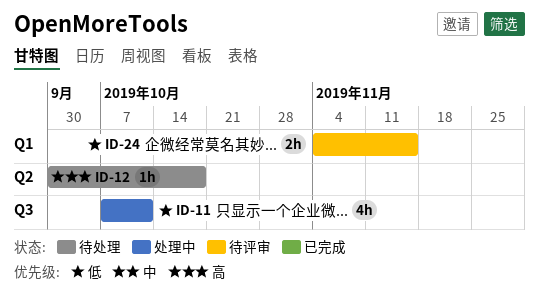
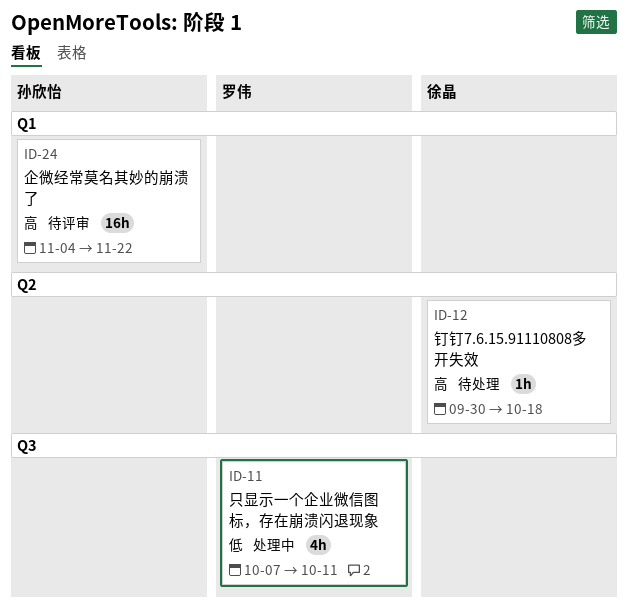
ID-24, priority: 低 -> 高
ID-24, estimate: 2h -> 16h
ID-24, due: Nov 15 -> Nov 22

